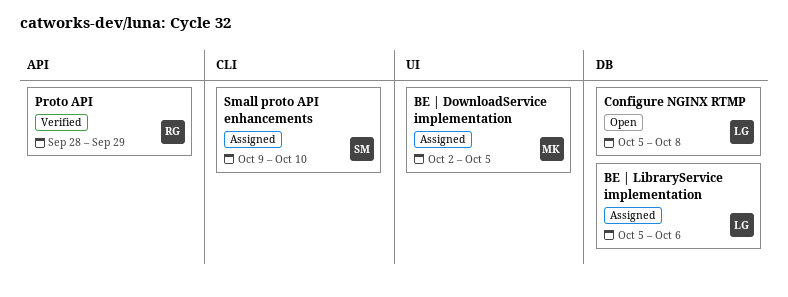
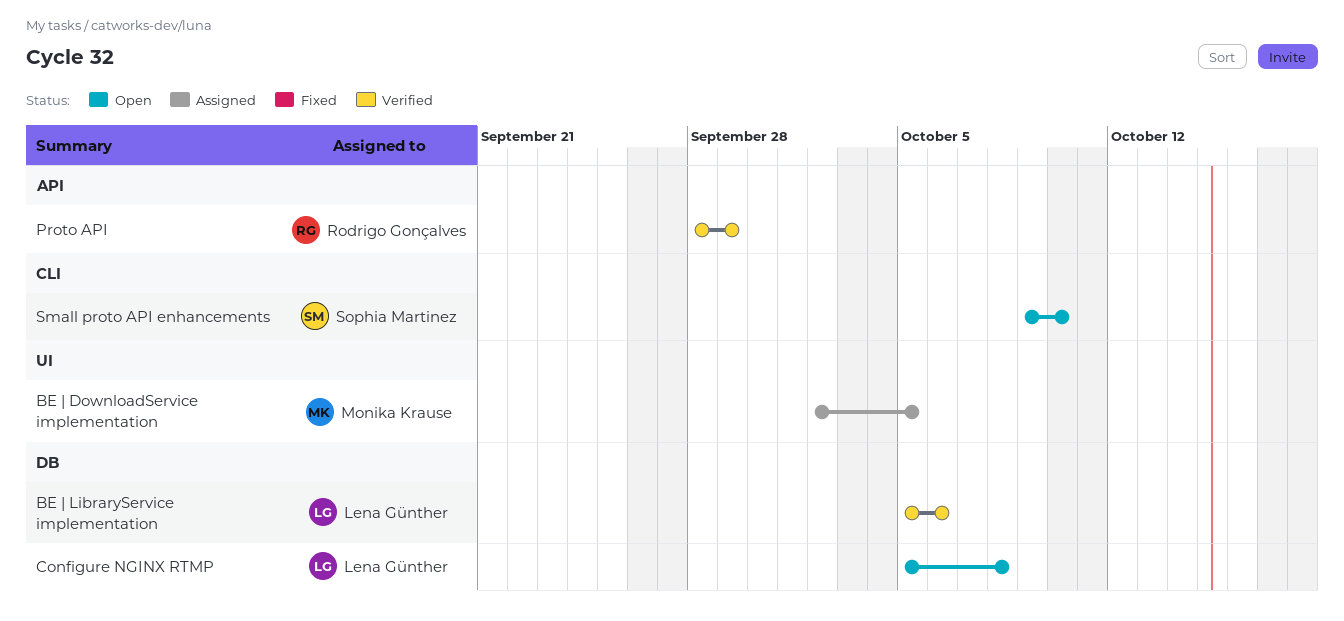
BE | LibraryService implementation, status: Assigned -> Verified
Small proto API enhancements, status: Assigned -> Open

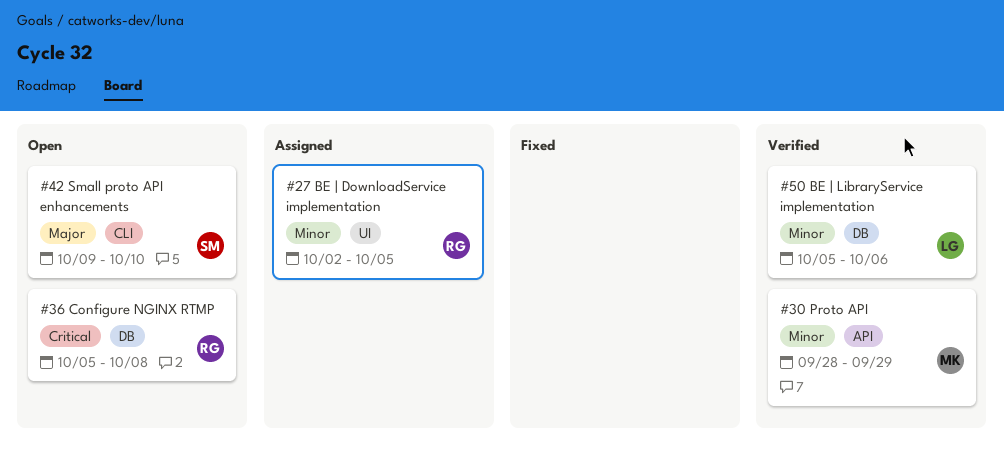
BE | DownloadService implementation, owner: Monika Krause -> Rodrigo Gonçalves
Configure NGINX RTMP, owner: Lena Günther -> Rodrigo Gonçalves
Proto API, owner: Rodrigo Gonçalves -> Monika Krause

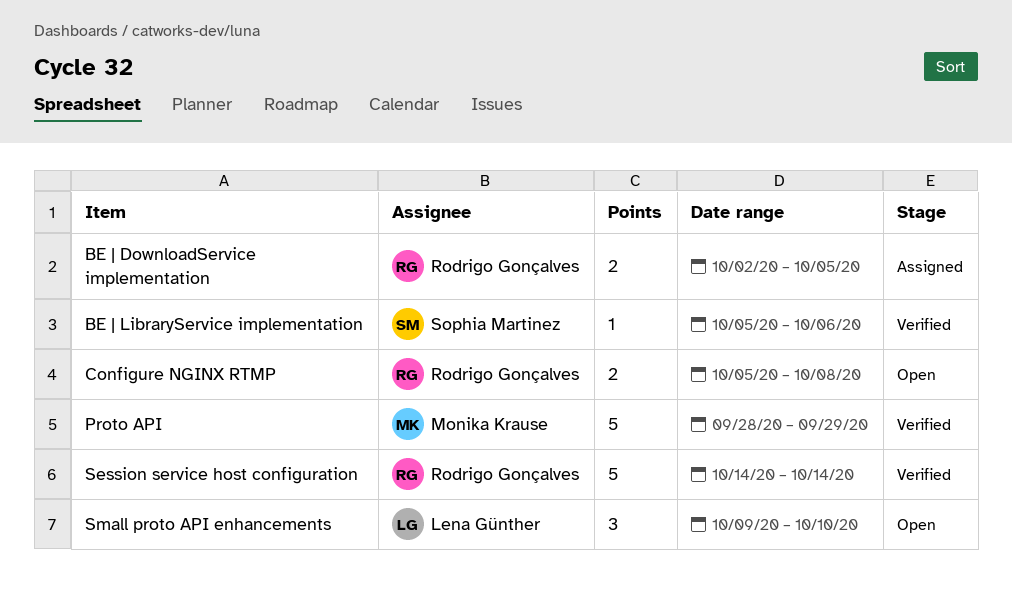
BE | LibraryService implementation, owner: Lena Günther -> Sophia Martinez
Session service host configuration: none -> present
Small proto API enhancements, owner: Sophia Martinez -> Lena Günther

